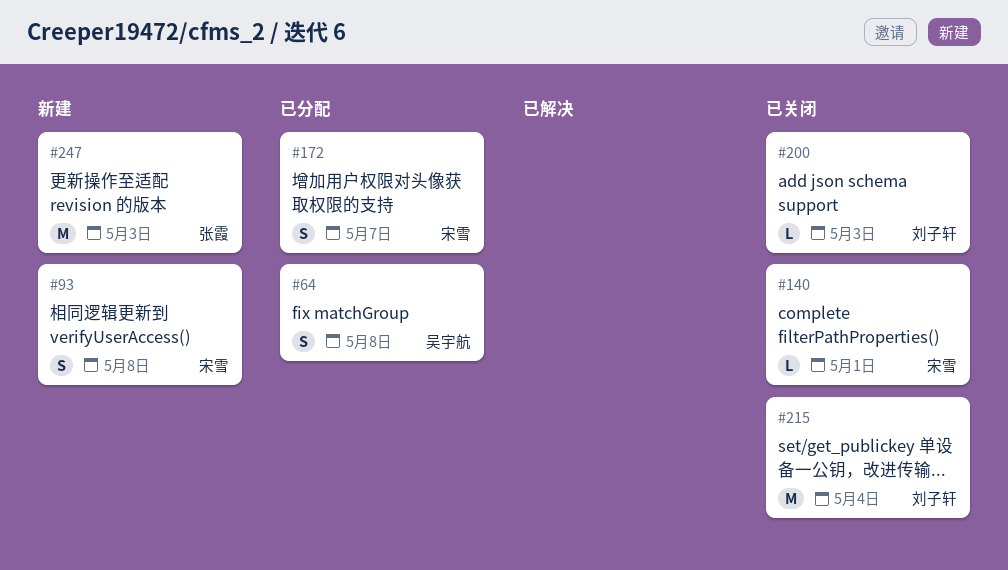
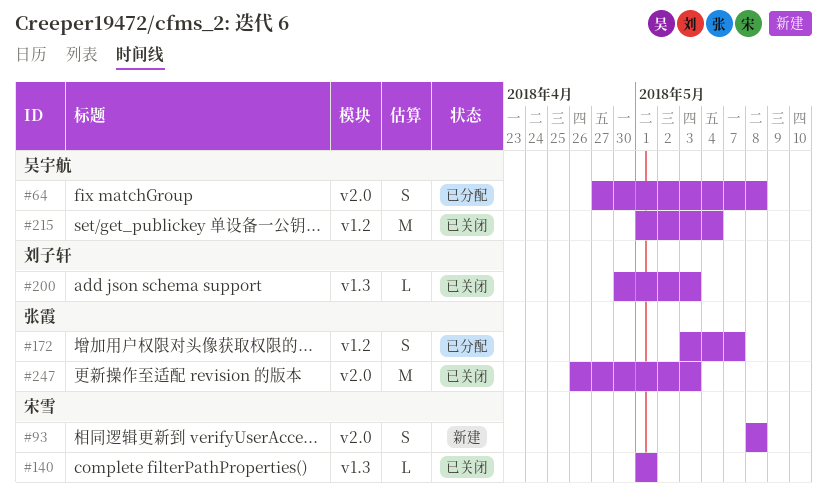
#172, owner: 宋雪 -> 张霞
#215, owner: 刘子轩 -> 吴宇航
#247, status: 新建 -> 已关闭

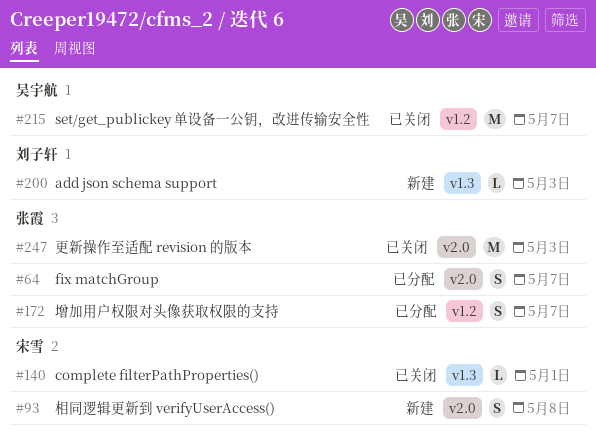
#64, owner: 吴宇航 -> 张霞
#64, due: May 8 -> May 7
#200, status: 已关闭 -> 新建
#215, due: May 4 -> May 7

